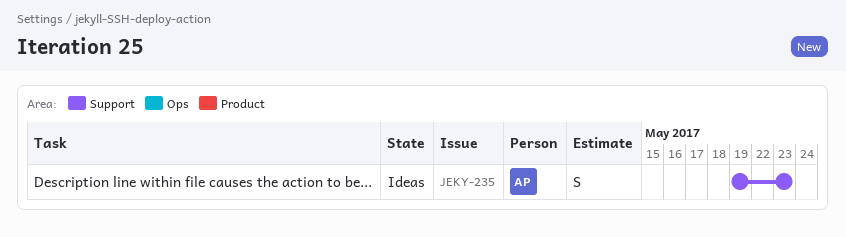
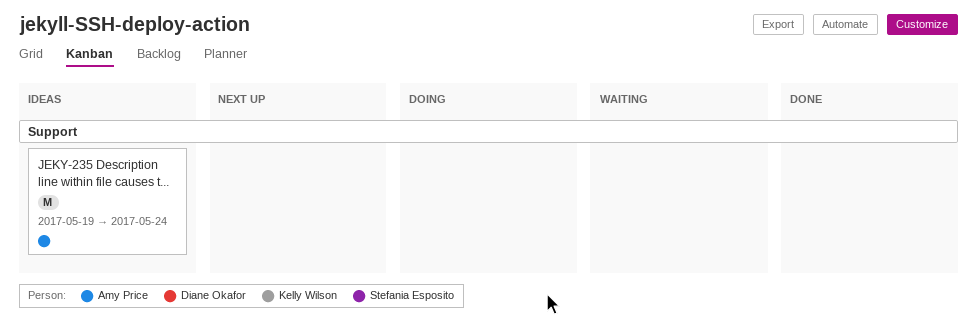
JEKY-235, estimate: S -> M
JEKY-235, due: May 23 -> May 24

